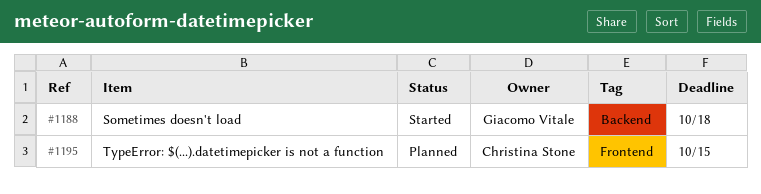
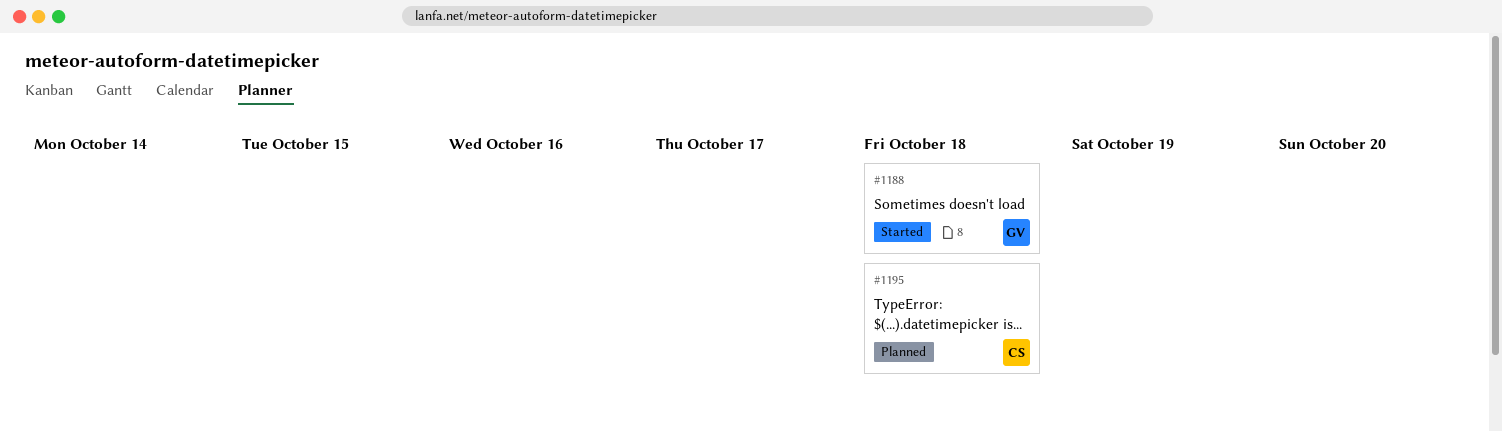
#1195, due: Oct 15 -> Oct 18

